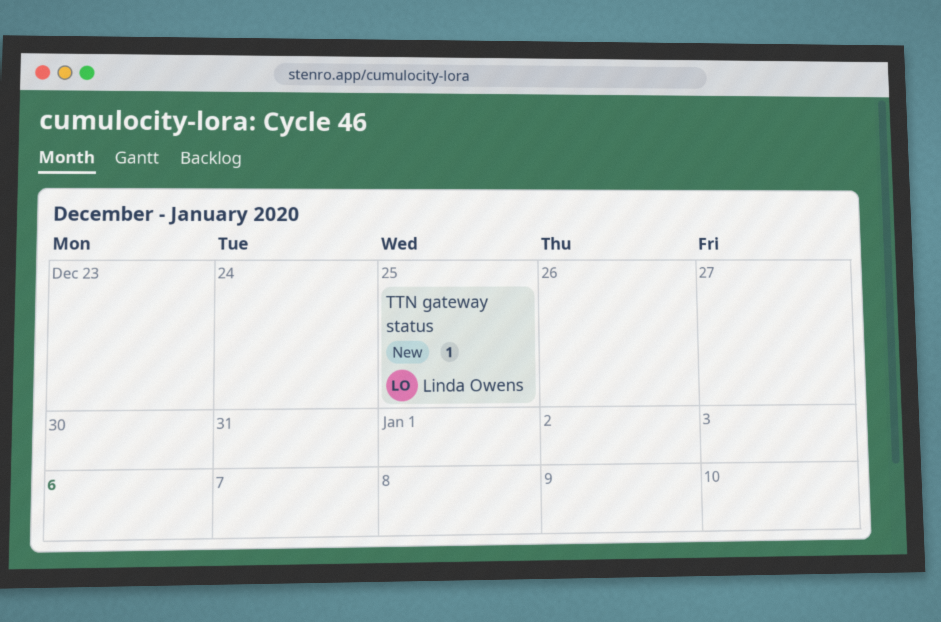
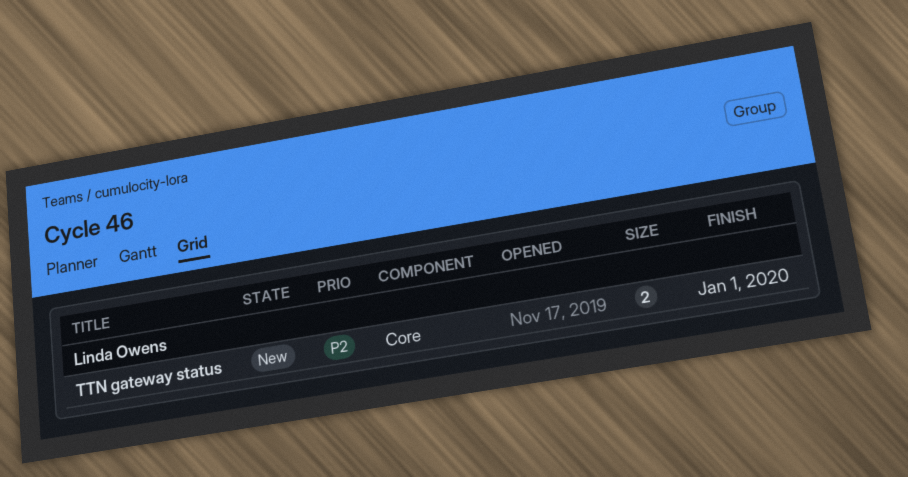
TTN gateway status, estimate: 1 -> 2
TTN gateway status, due: Dec 25 -> Jan 1

